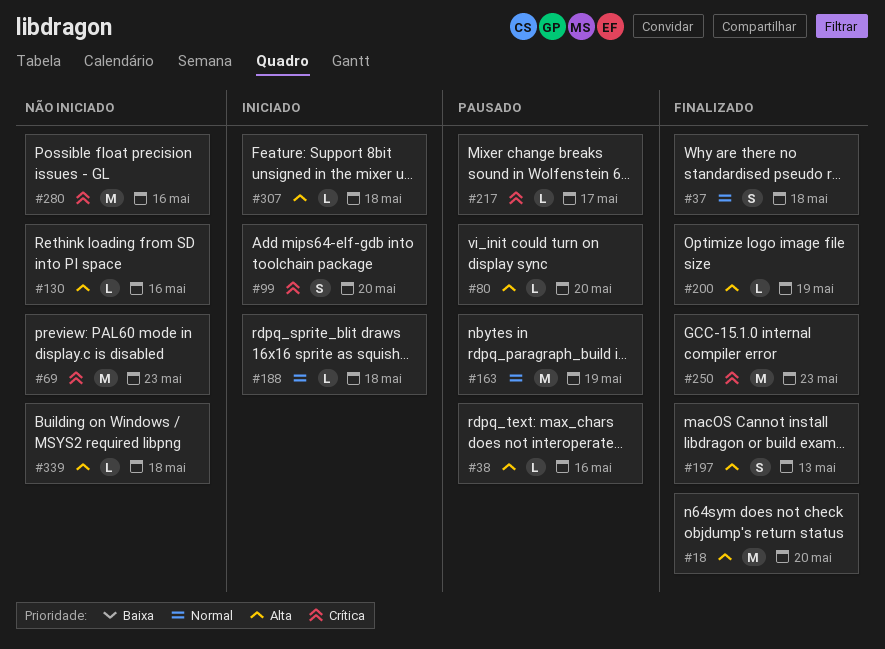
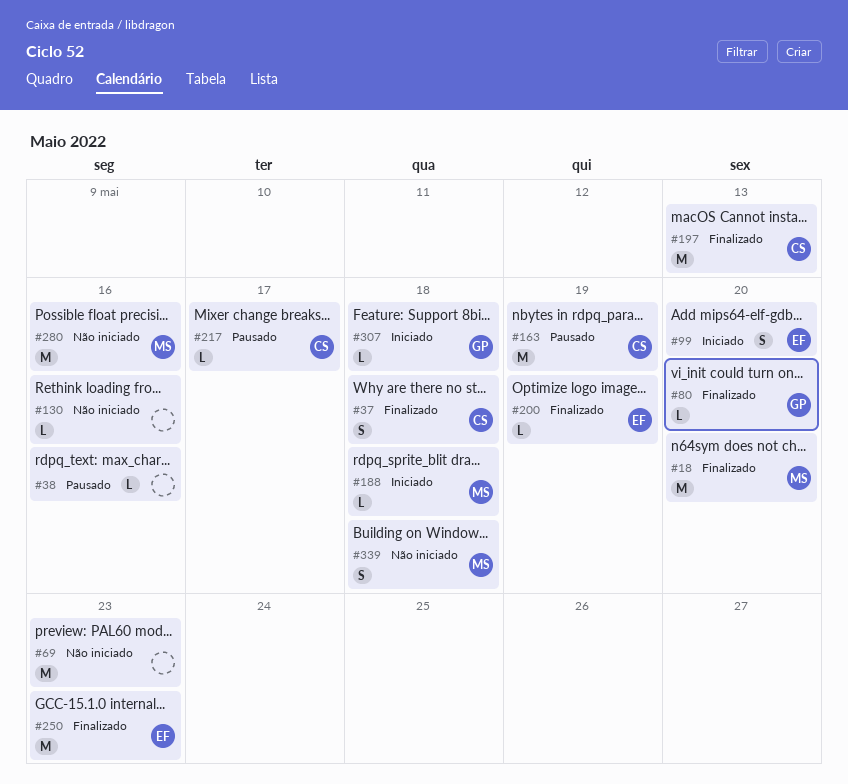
#80, status: Pausado -> Finalizado
#197, estimate: S -> M
#339, estimate: L -> S

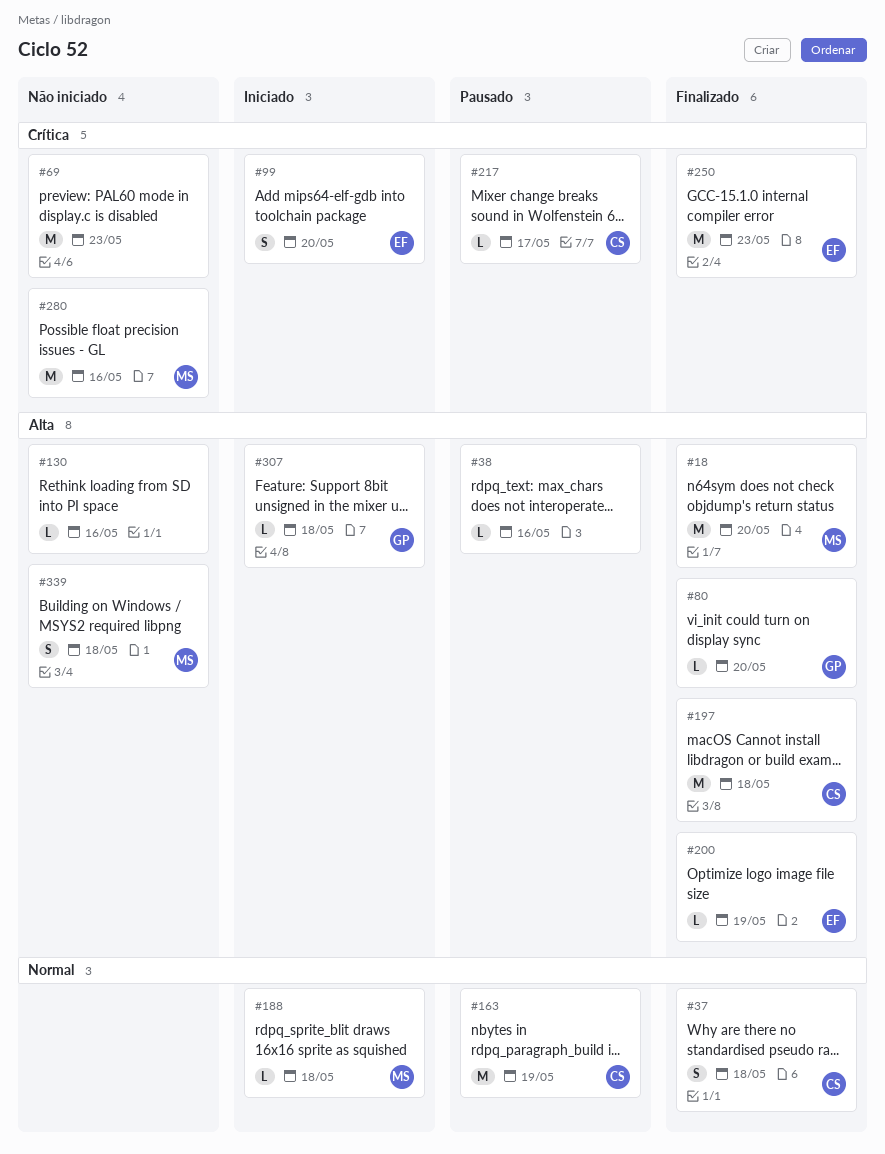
#197, due: May 13 -> May 18

